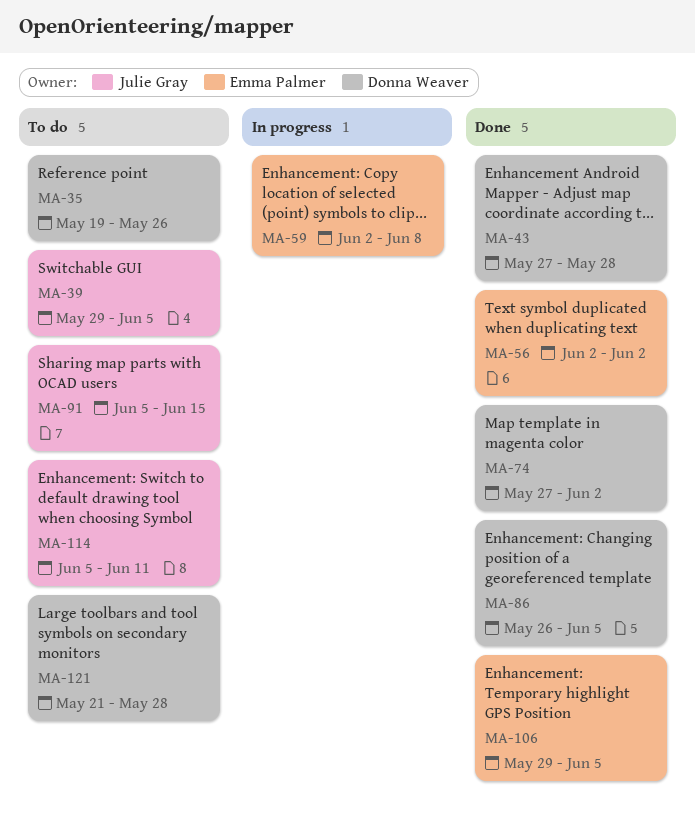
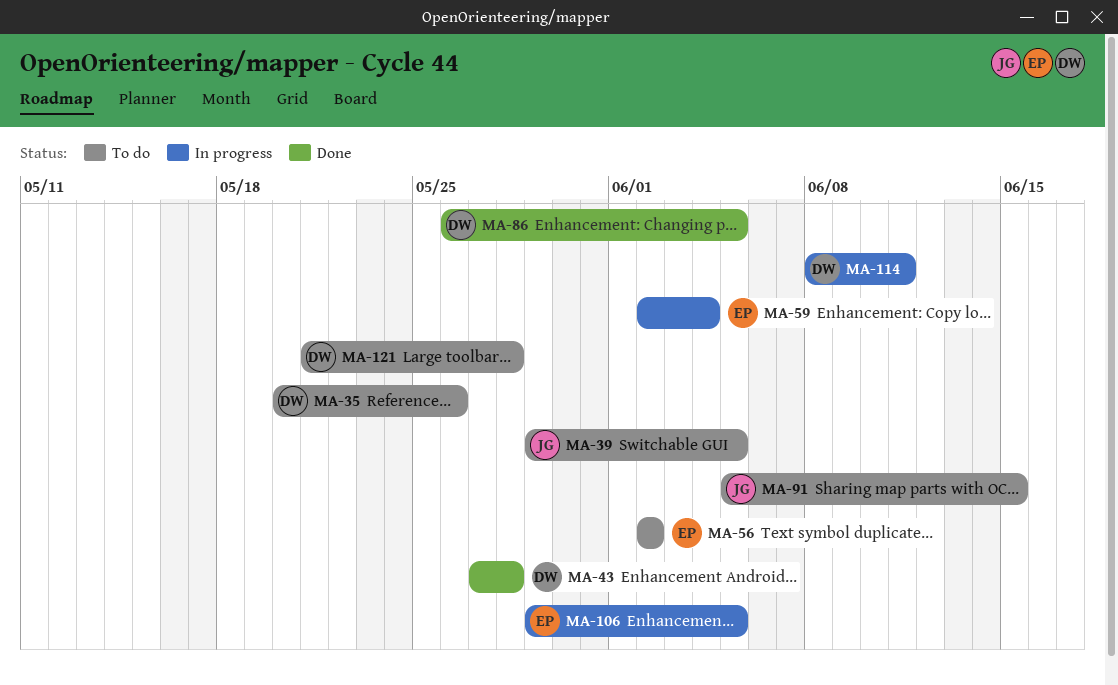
MA-35, start: May 19 -> May 20
MA-56, status: Done -> To do
MA-59, due: Jun 8 -> Jun 4
MA-74: present -> none
MA-106, status: Done -> In progress
MA-114, status: To do -> In progress
MA-114, owner: Julie Gray -> Donna Weaver
MA-114, start: Jun 5 -> Jun 8

